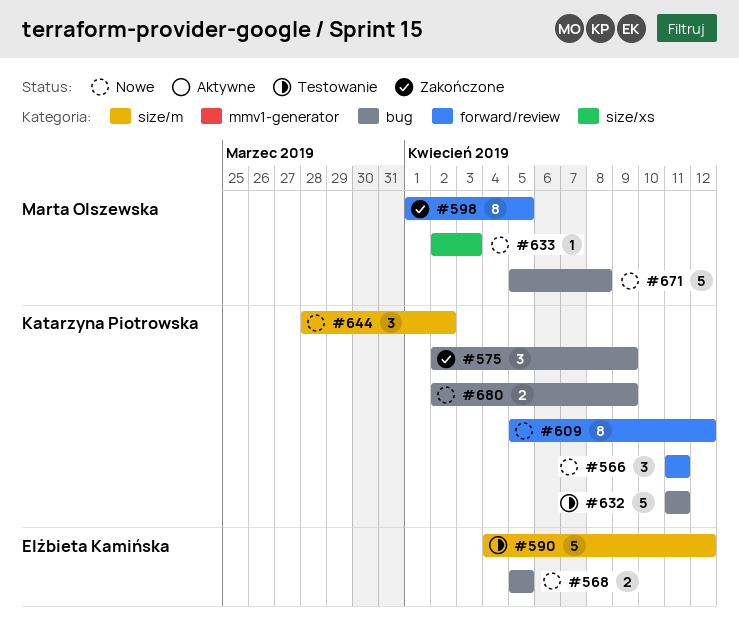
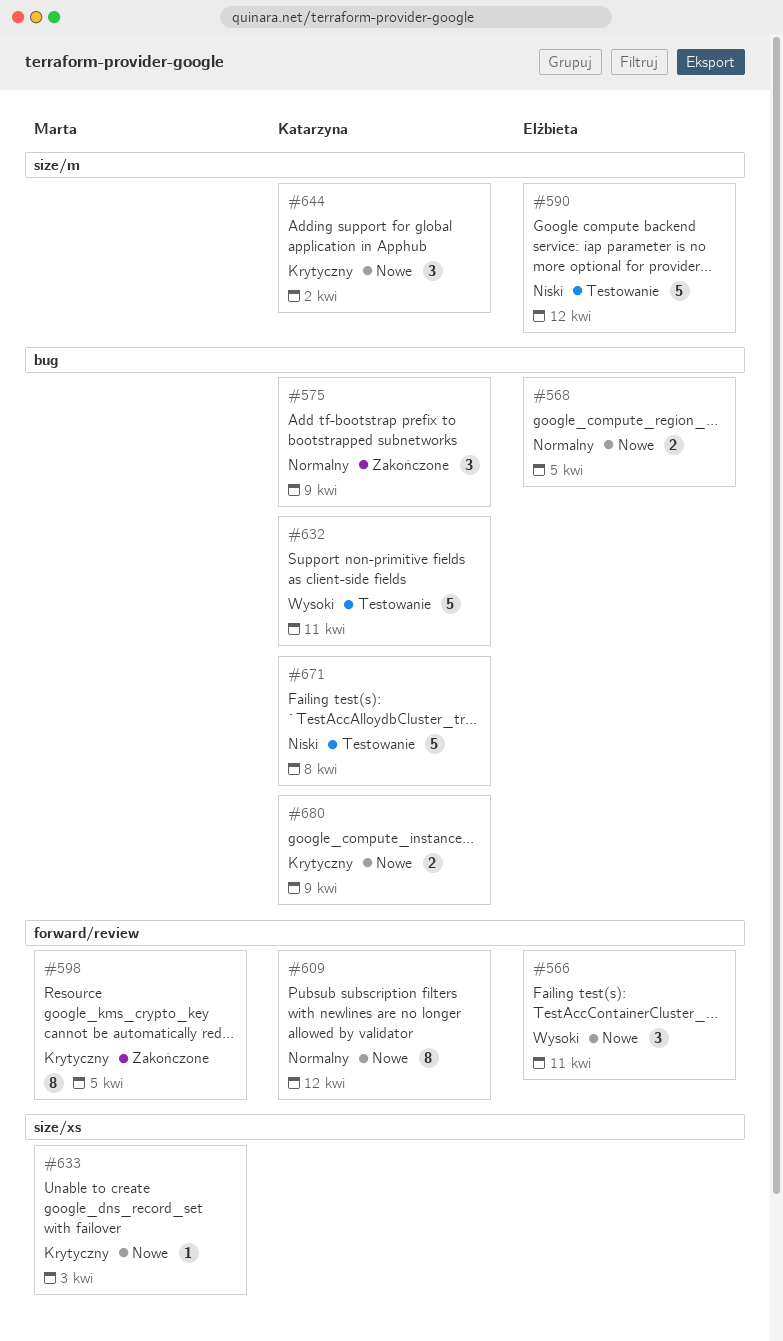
#566, owner: Katarzyna Piotrowska -> Elżbieta Kamińska
#671, status: Nowe -> Testowanie
#671, owner: Marta Olszewska -> Katarzyna Piotrowska

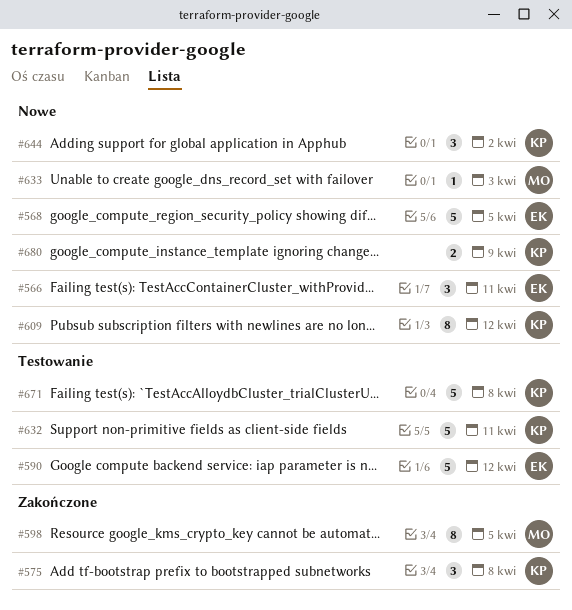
#568, estimate: 2 -> 5
#575, due: Apr 9 -> Apr 8

